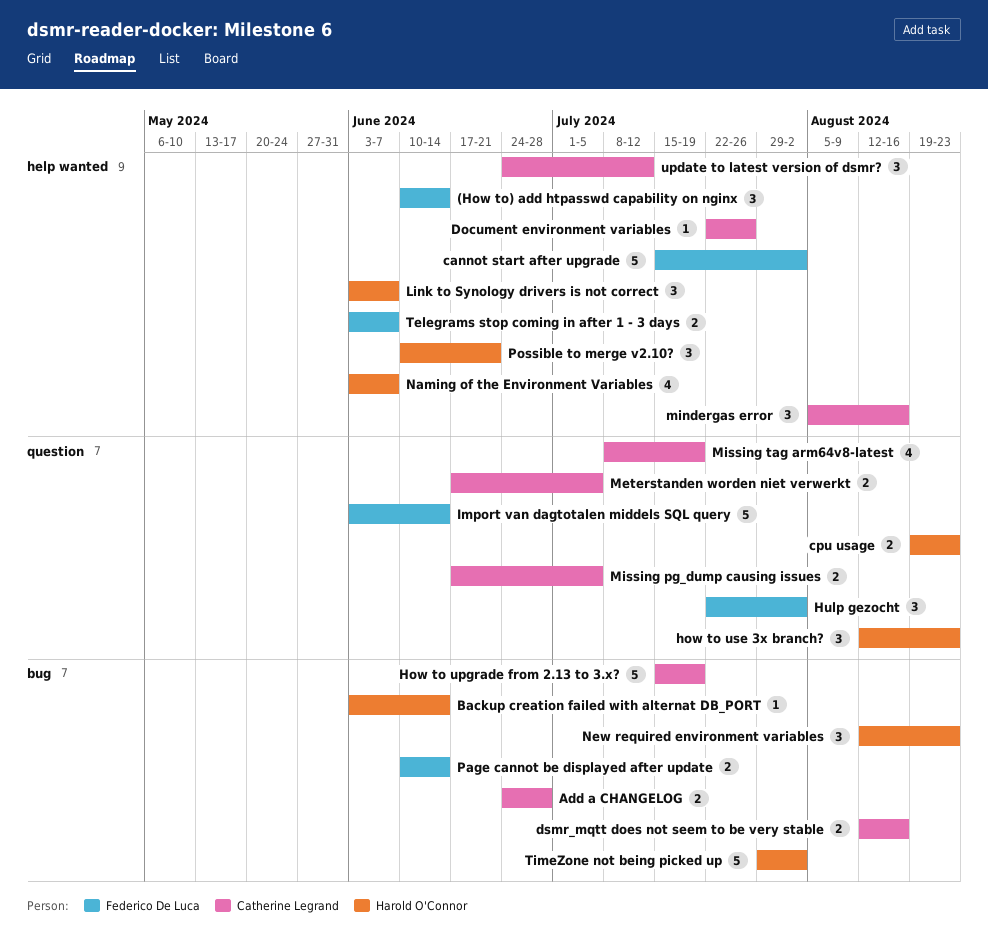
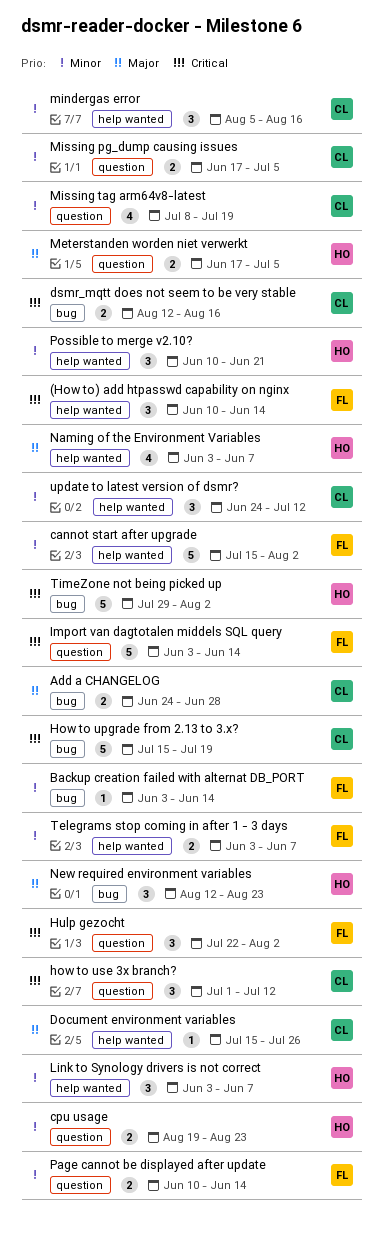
Backup creation failed with alternat DB_PORT, owner: Harold O'Connor -> Federico De Luca
Document environment variables, start: Jul 22 -> Jul 15
how to use 3x branch?, owner: Harold O'Connor -> Catherine Legrand
how to use 3x branch?, start: Aug 12 -> Jul 1
how to use 3x branch?, due: Aug 23 -> Jul 12
Meterstanden worden niet verwerkt, owner: Catherine Legrand -> Harold O'Connor
Page cannot be displayed after update, label: bug -> question

